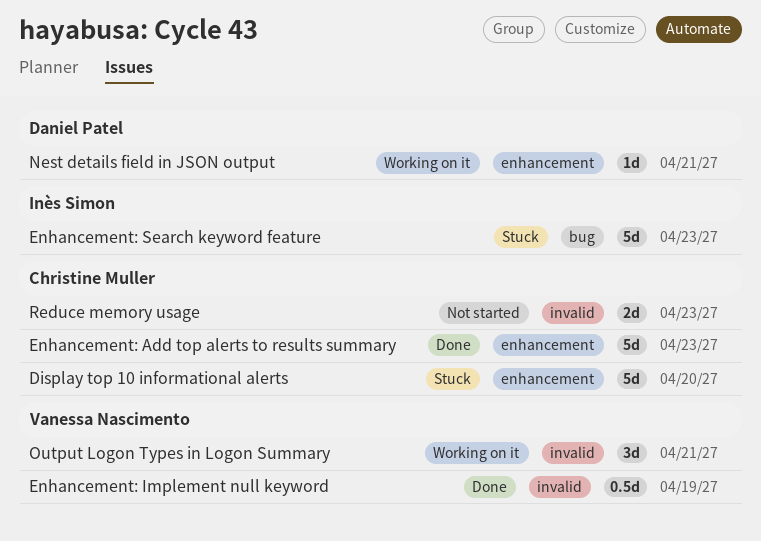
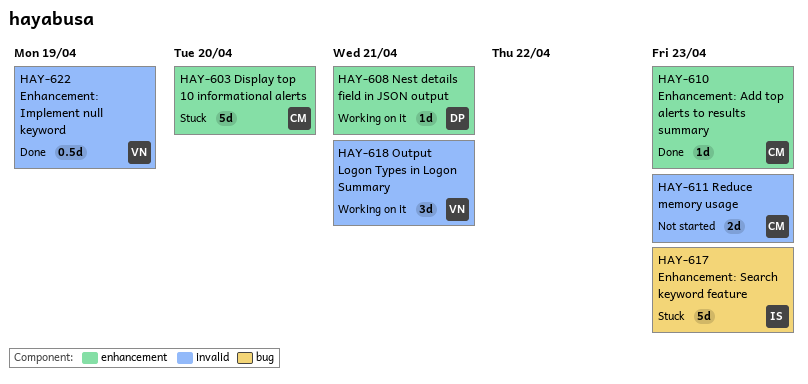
Enhancement: Add top alerts to results summary, estimate: 5d -> 1d

